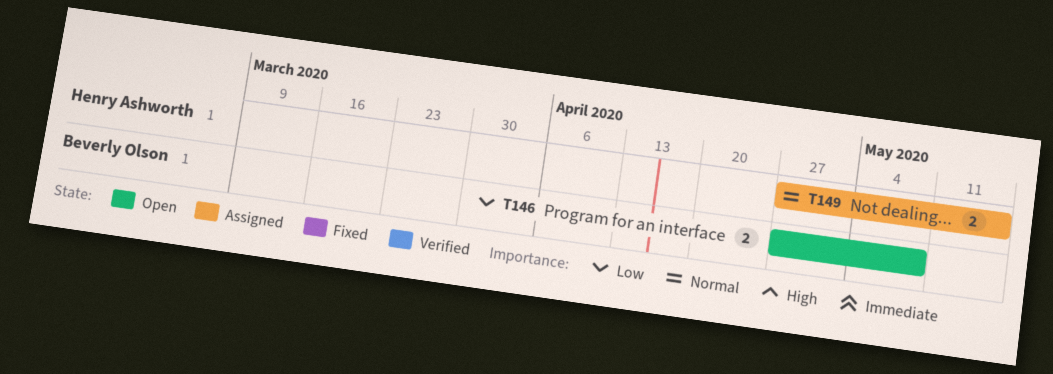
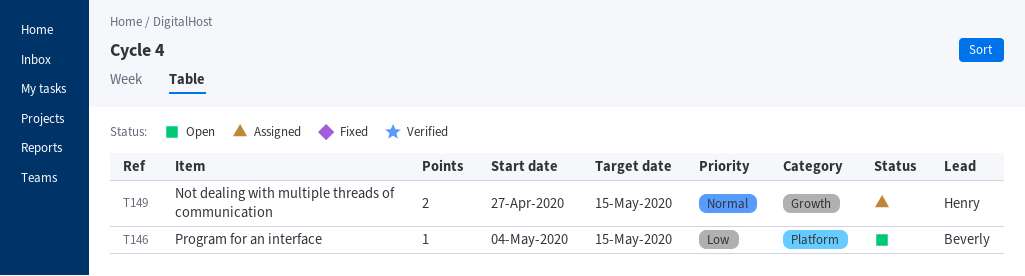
T146, estimate: 2 -> 1
T146, start: Apr 27 -> May 4
T146, due: May 8 -> May 15

